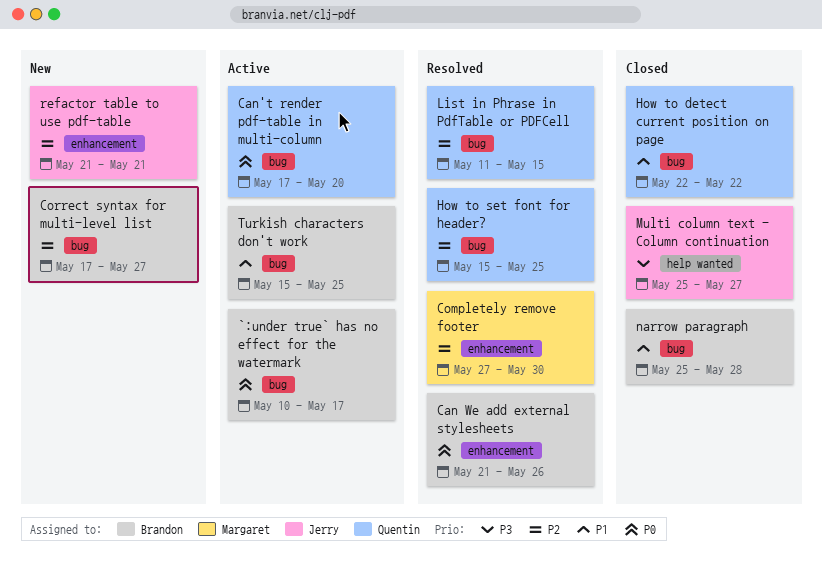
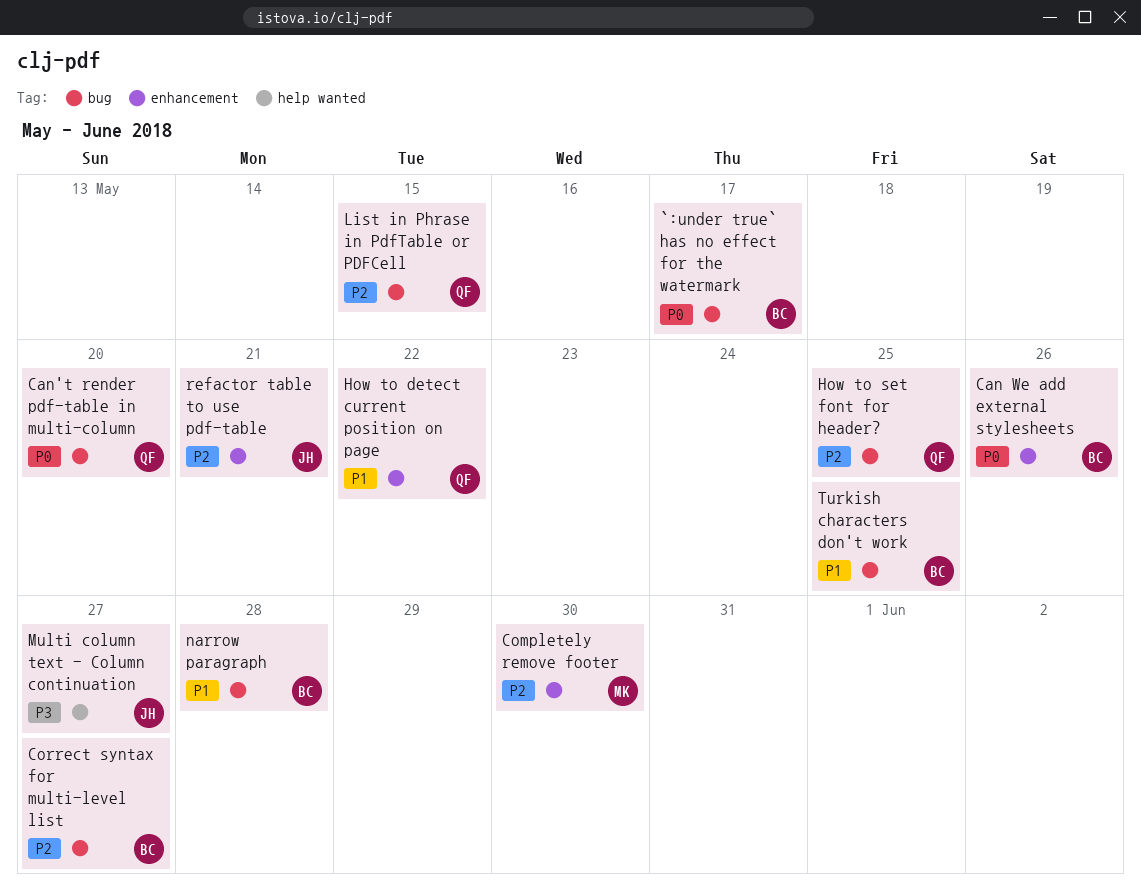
How to detect current position on page, label: bug -> enhancement

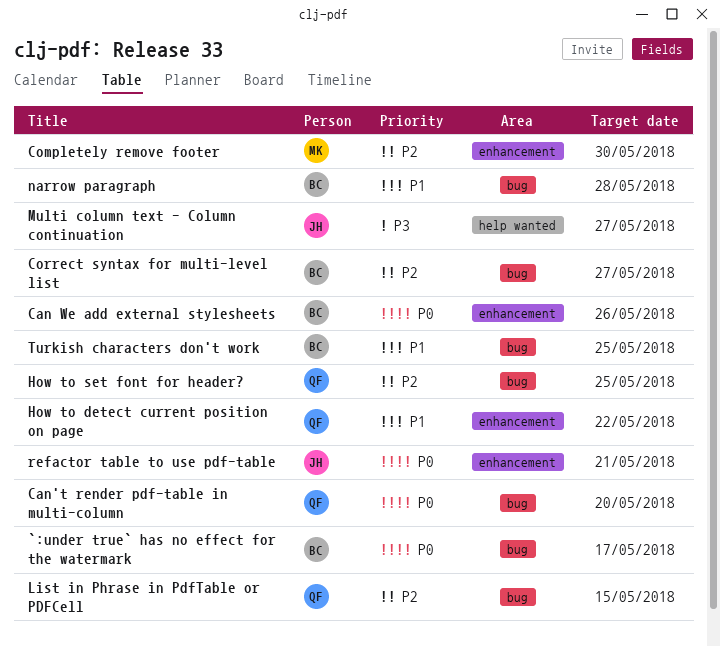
refactor table to use pdf-table, priority: P2 -> P0

